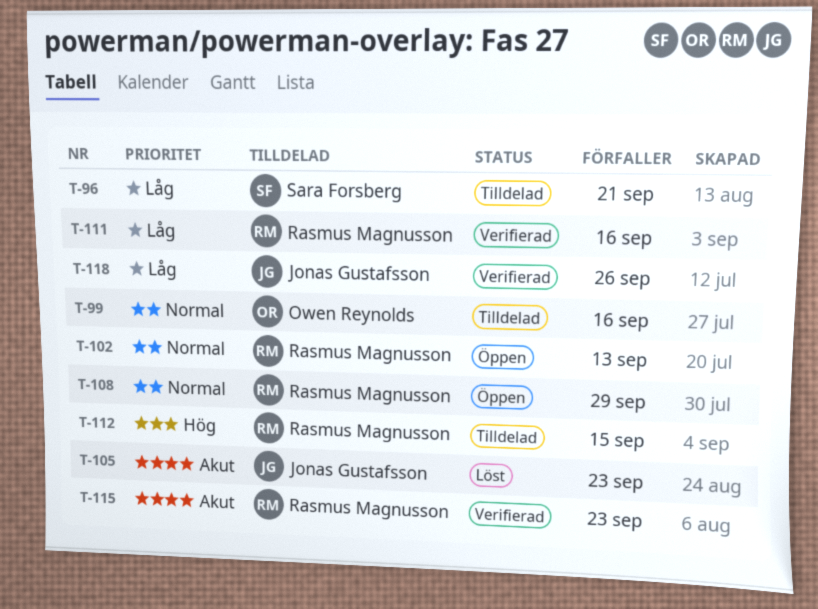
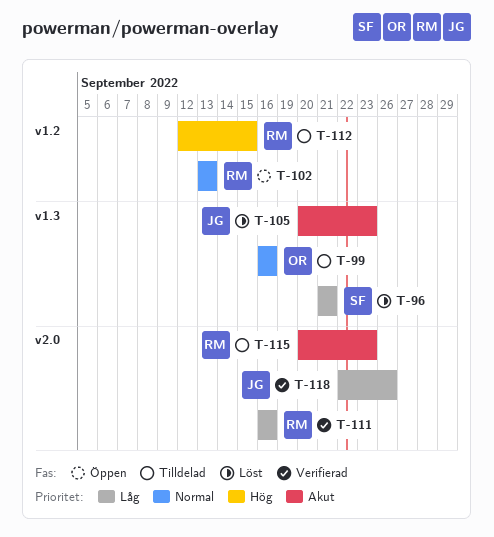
T-96, status: Tilldelad -> Löst
T-108: present -> none
T-115, status: Verifierad -> Tilldelad

